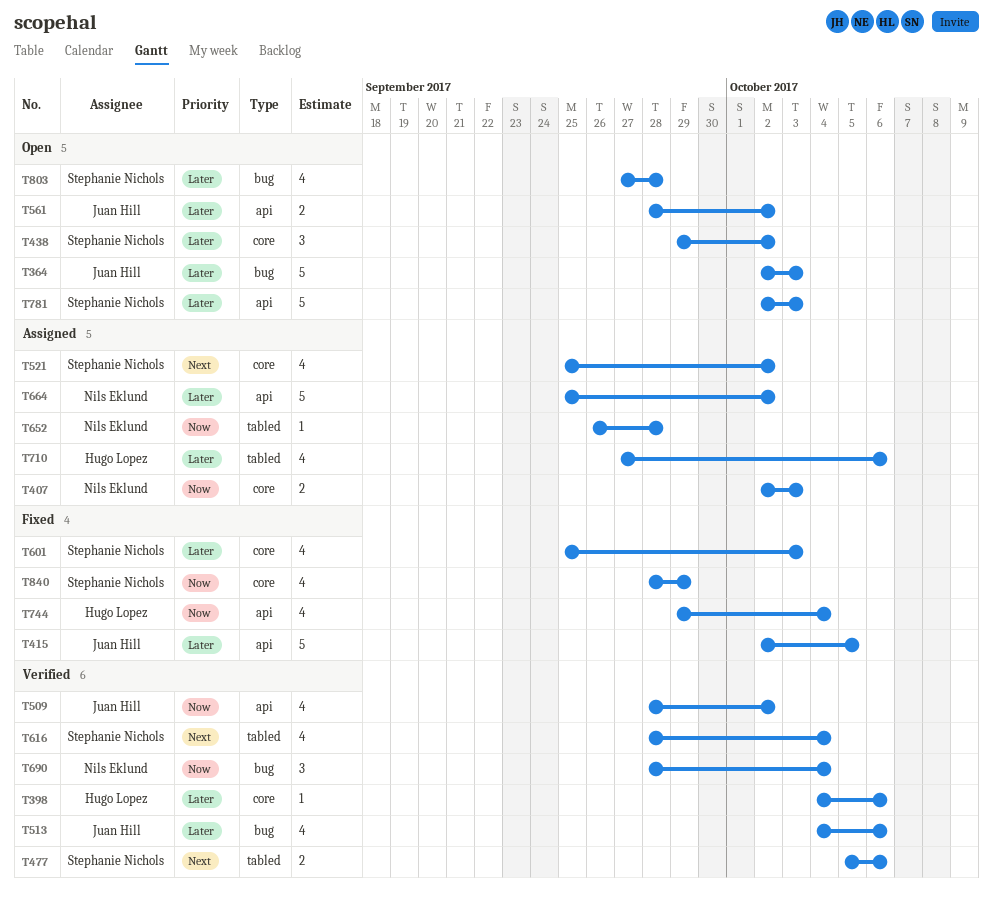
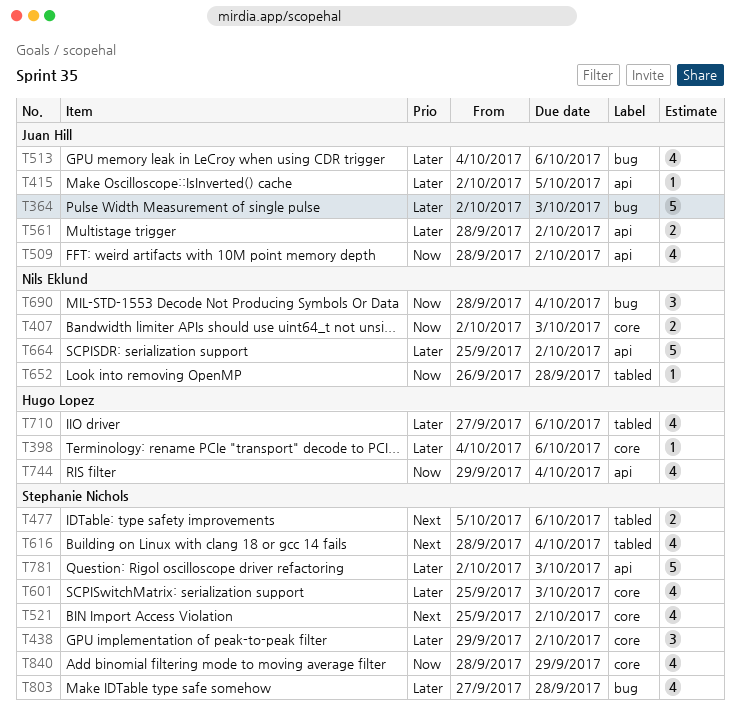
T415, estimate: 5 -> 1

